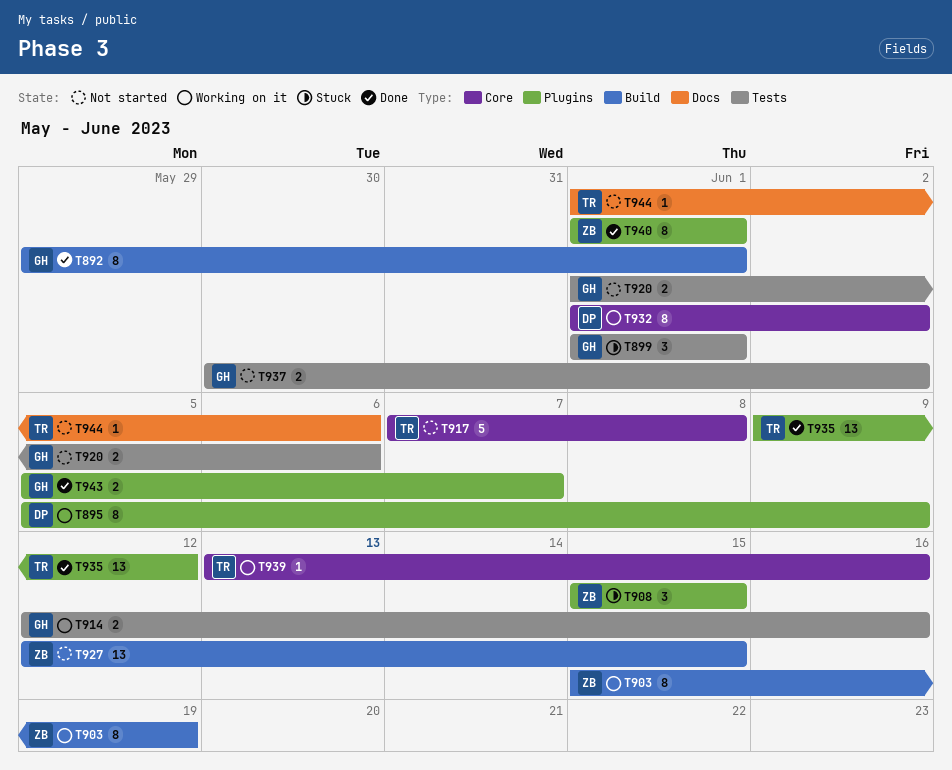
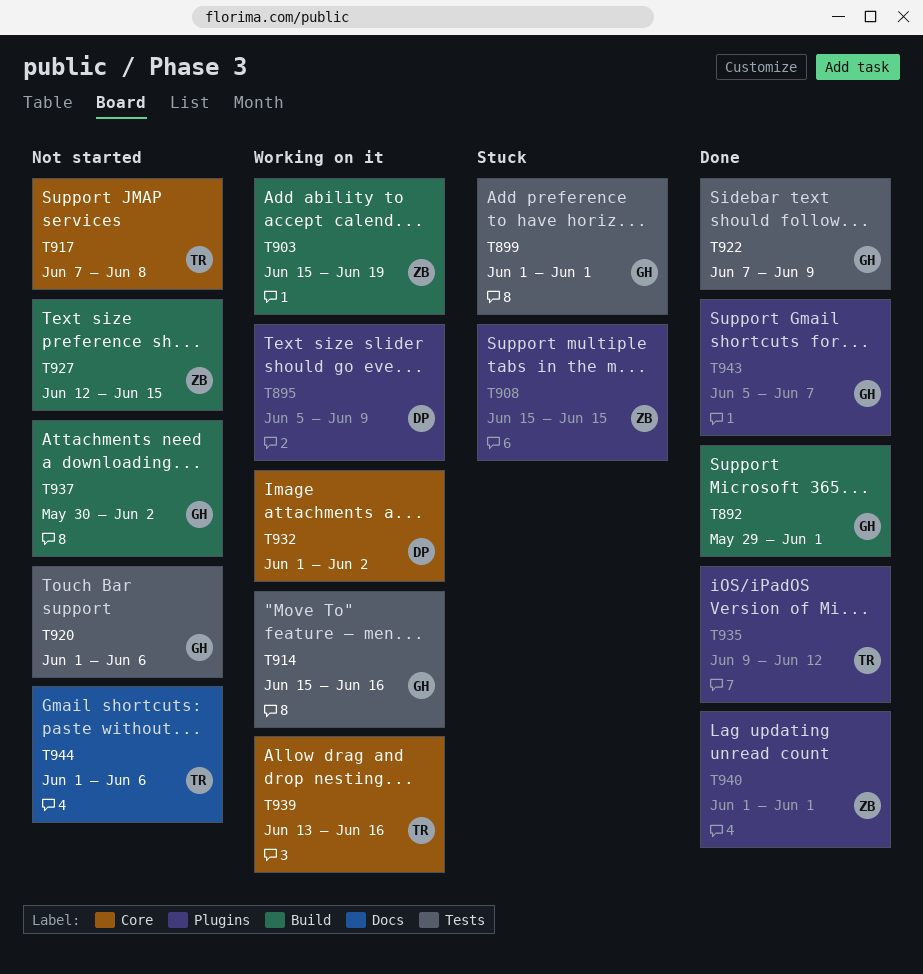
T914, start: Jun 12 -> Jun 15
T922: none -> present
T937, label: Tests -> Build

